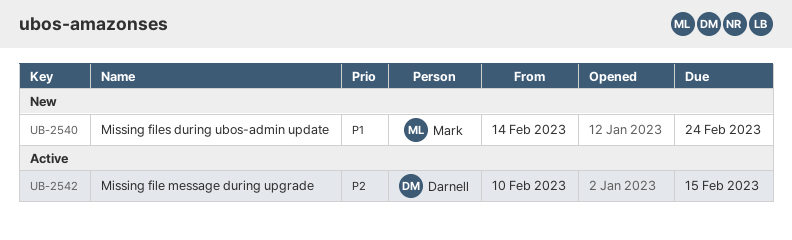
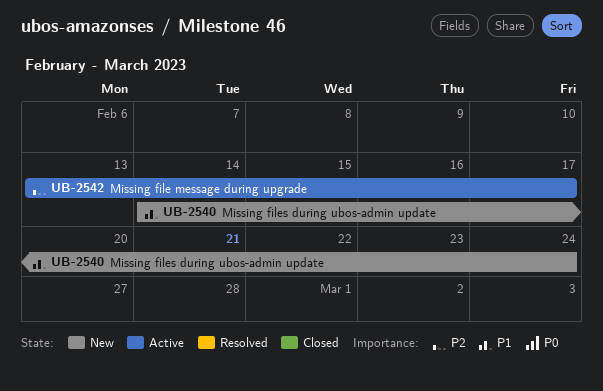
UB-2542, start: Feb 10 -> Feb 13
UB-2542, due: Feb 15 -> Feb 17

